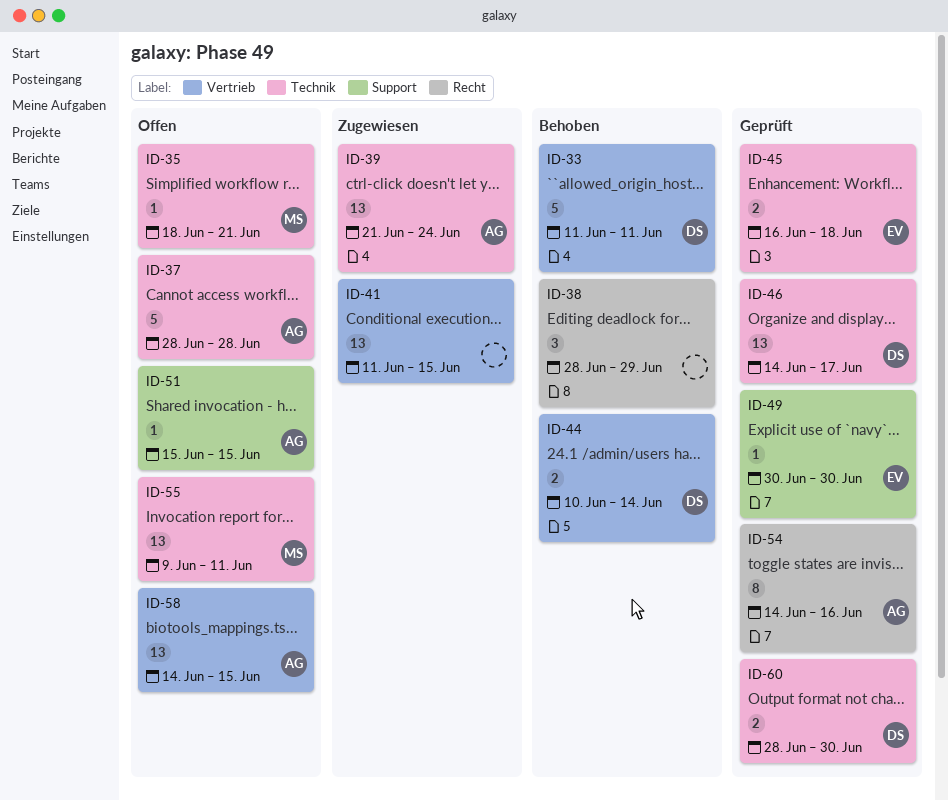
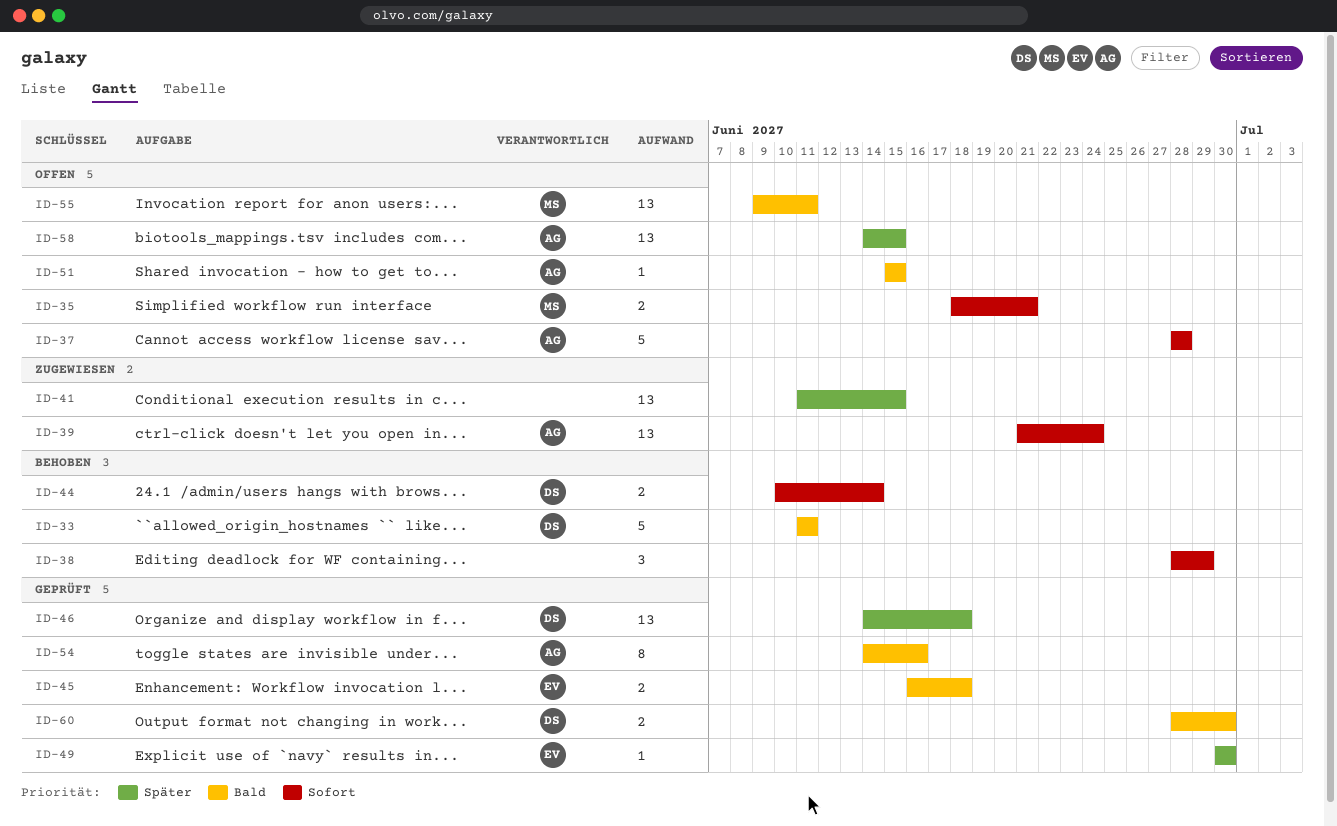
ID-35, estimate: 1 -> 2
ID-46, due: Jun 17 -> Jun 18

